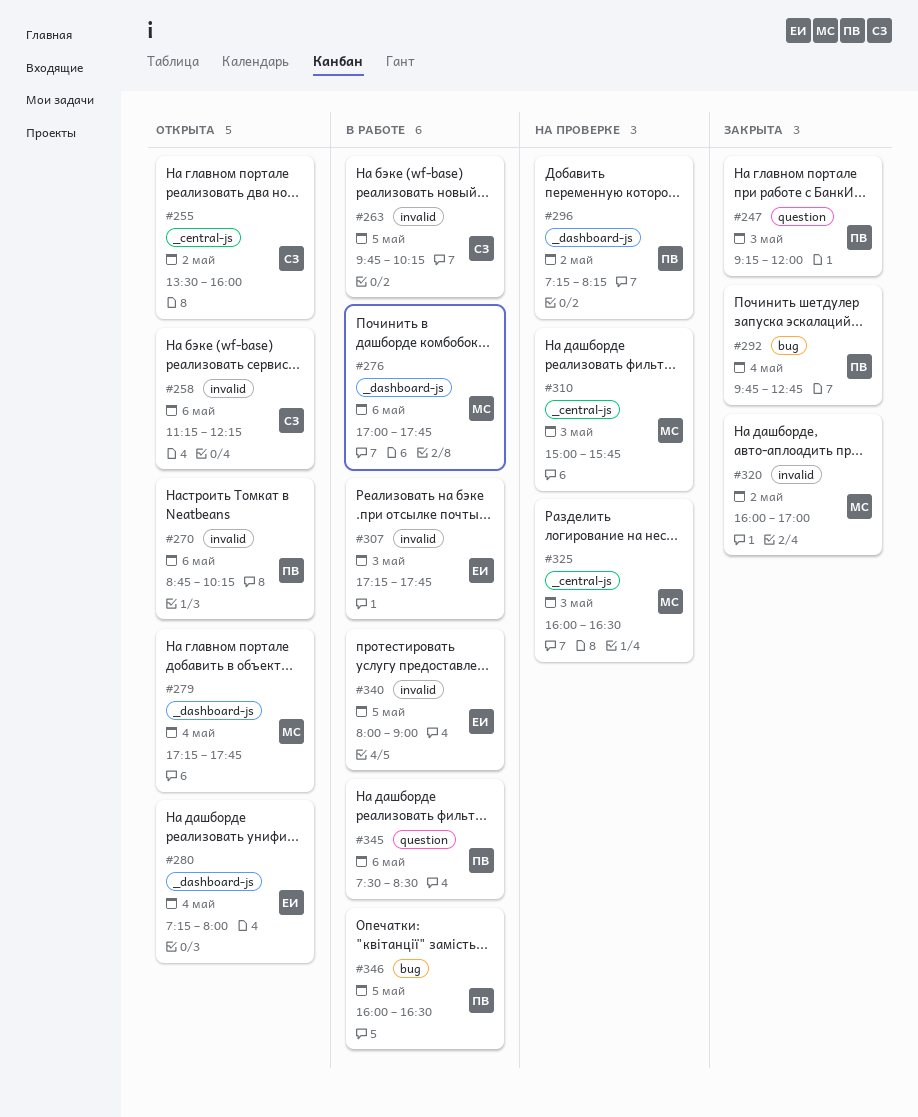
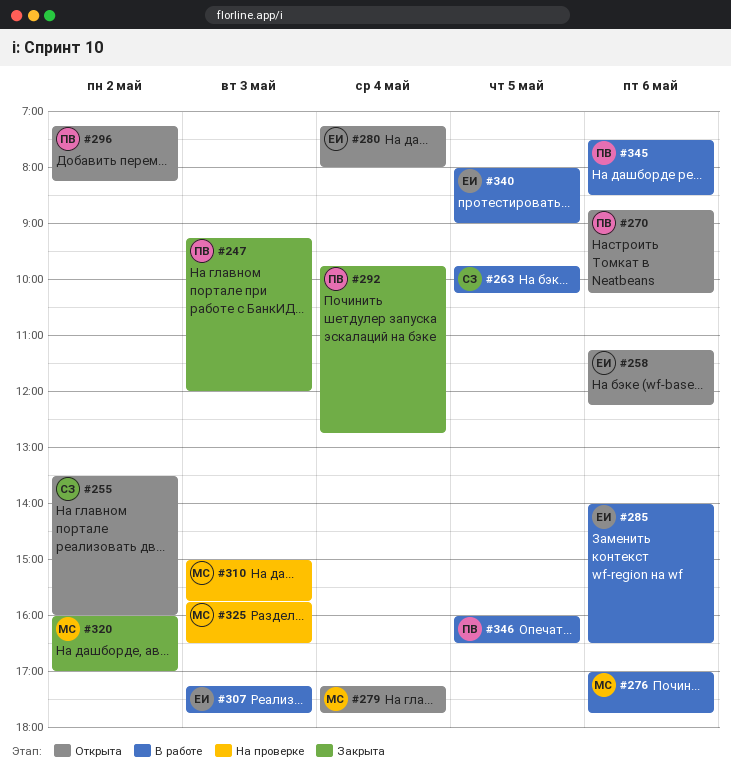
#258, owner: СЗ -> ЕИ
#285: none -> present
#296, status: На проверке -> Открыта
#325, begins: 16:00 -> 15:45

